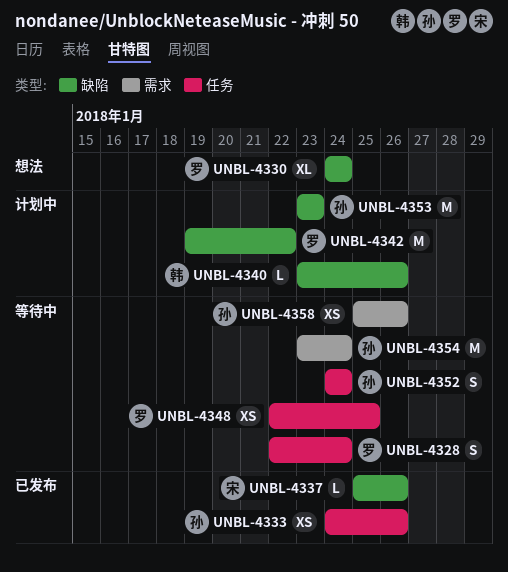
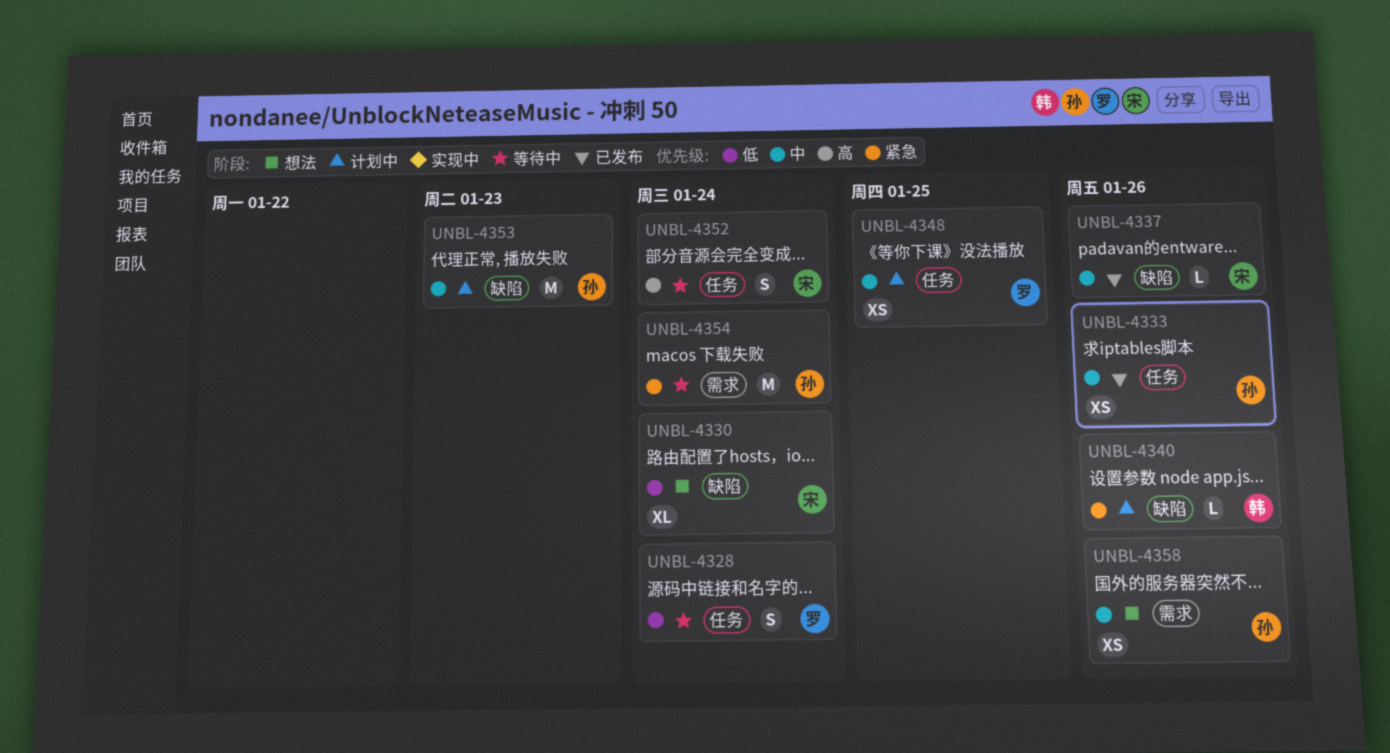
UNBL-4330, owner: 罗 -> 宋
UNBL-4342: present -> none
UNBL-4348, status: 等待中 -> 计划中
UNBL-4352, owner: 孙 -> 宋
UNBL-4358, status: 等待中 -> 想法

